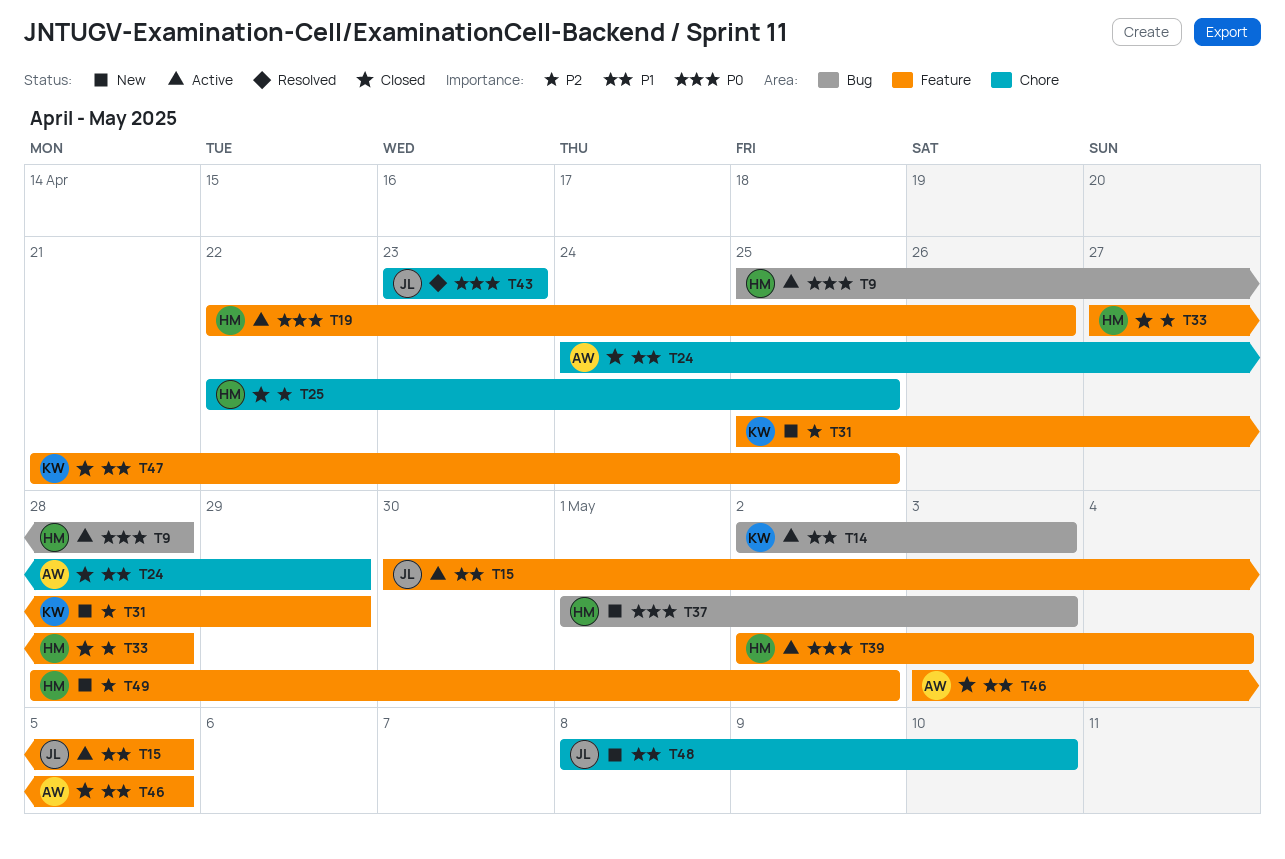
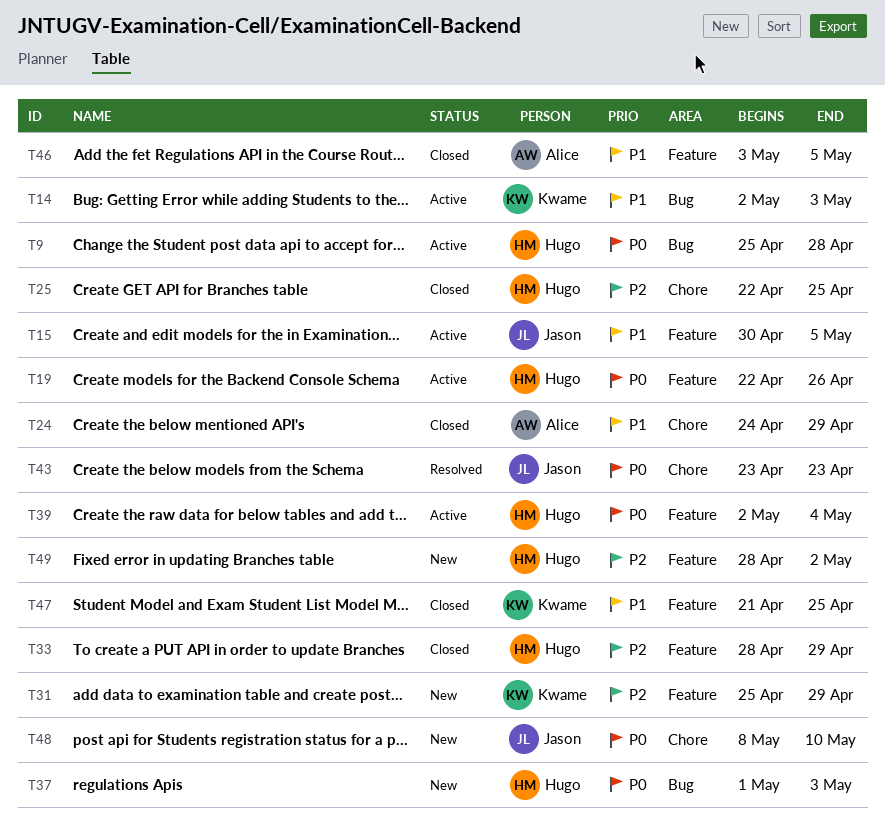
T33, start: Apr 27 -> Apr 28
T33, due: Apr 28 -> Apr 29
T48, priority: P1 -> P0

